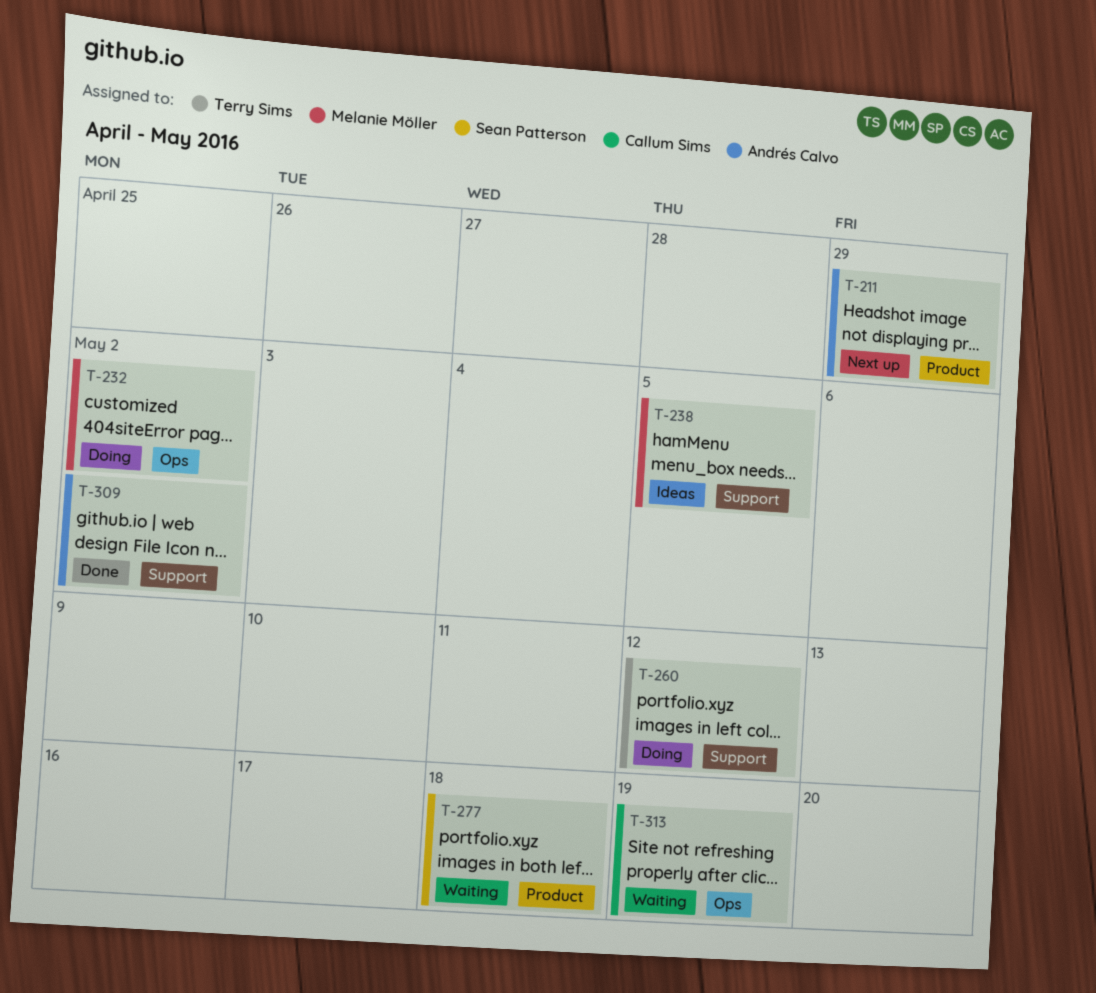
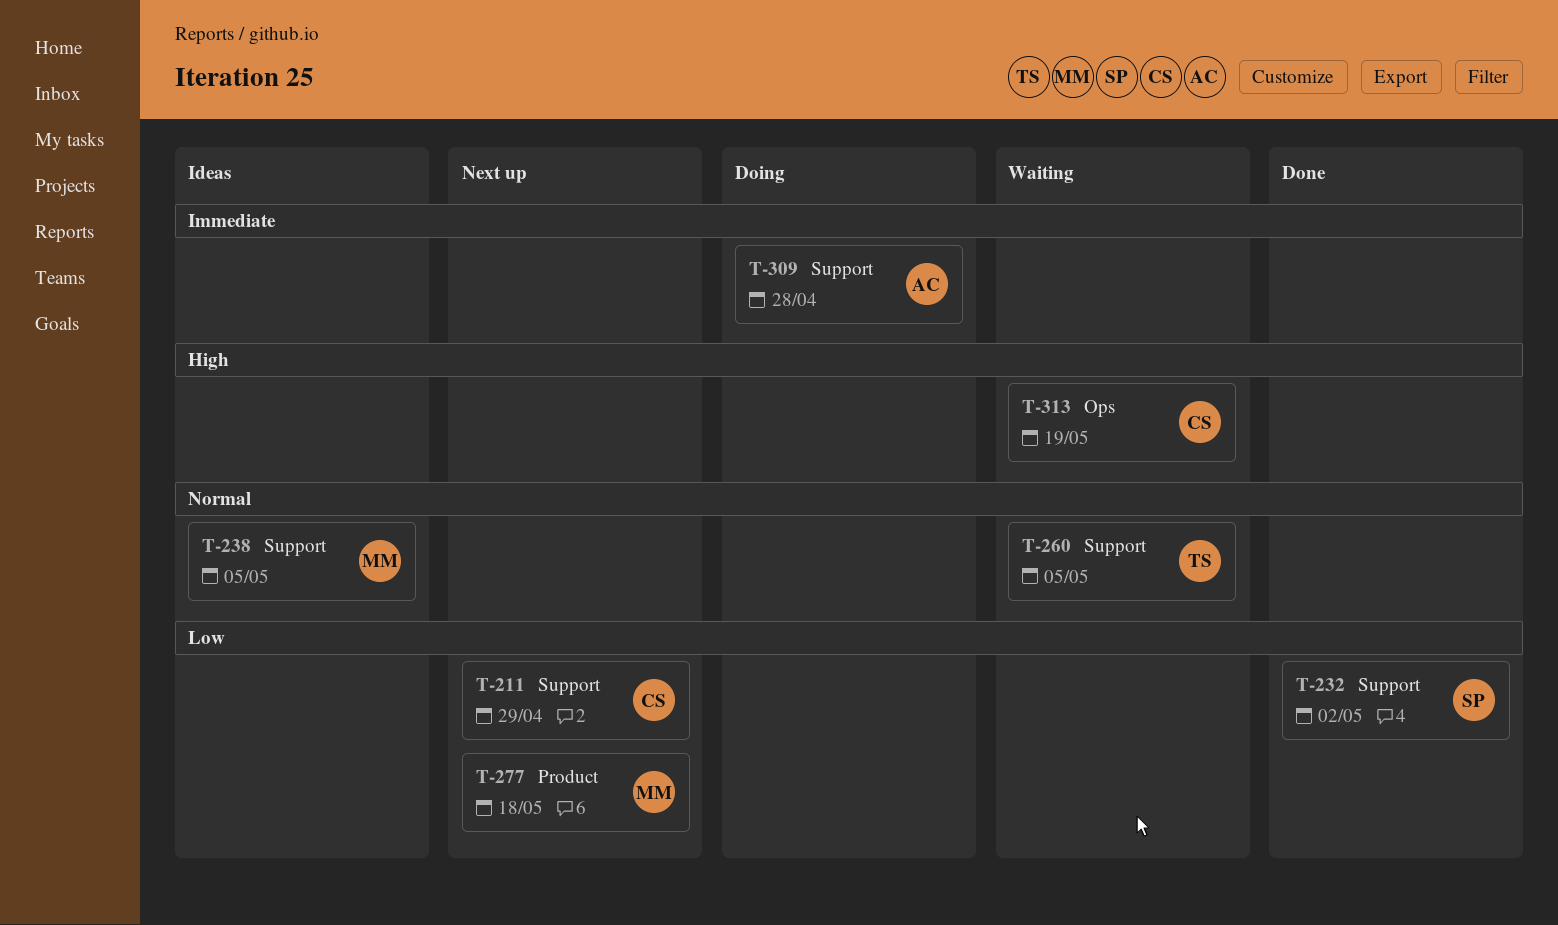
T-211, owner: Andrés Calvo -> Callum Sims
T-211, label: Product -> Support
T-232, status: Doing -> Done
T-232, owner: Melanie Möller -> Sean Patterson
T-232, label: Ops -> Support
T-260, status: Doing -> Waiting
T-260, due: May 12 -> May 5
T-277, status: Waiting -> Next up
T-277, owner: Sean Patterson -> Melanie Möller
T-309, status: Done -> Doing
T-309, due: May 2 -> Apr 28

